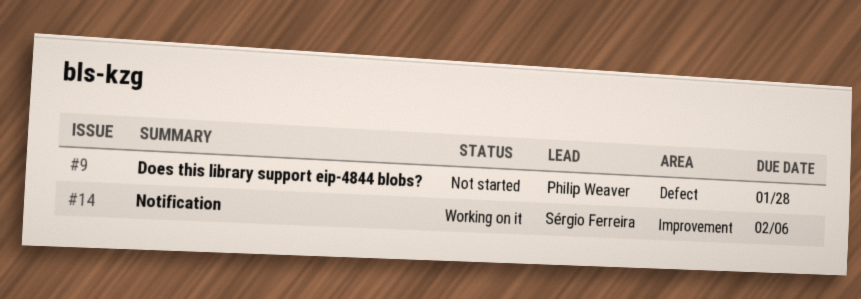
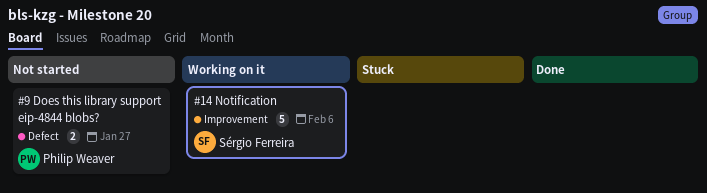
#9, due: Jan 28 -> Jan 27

